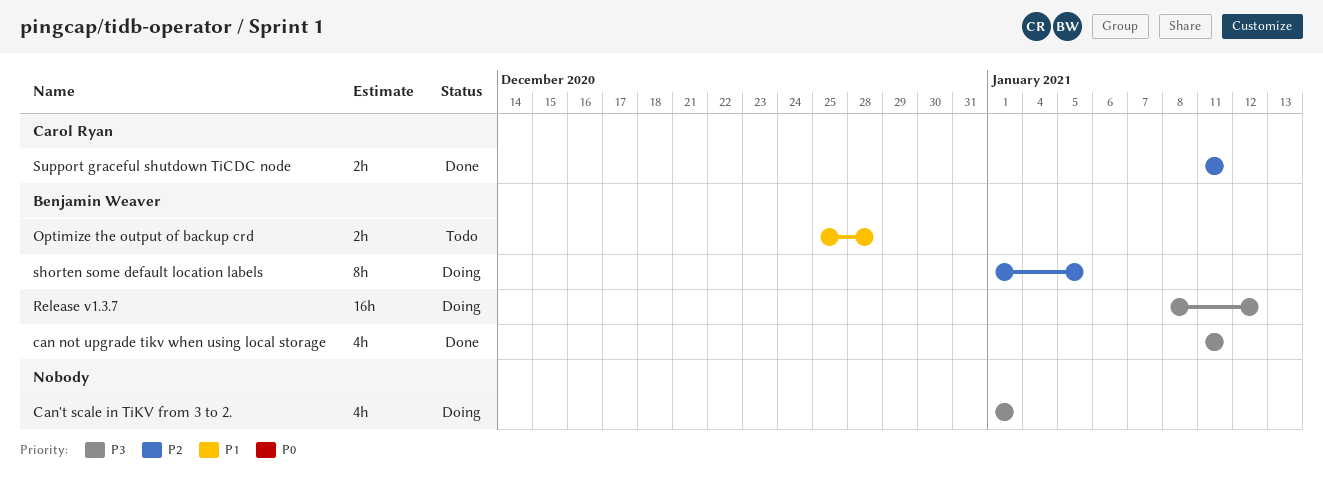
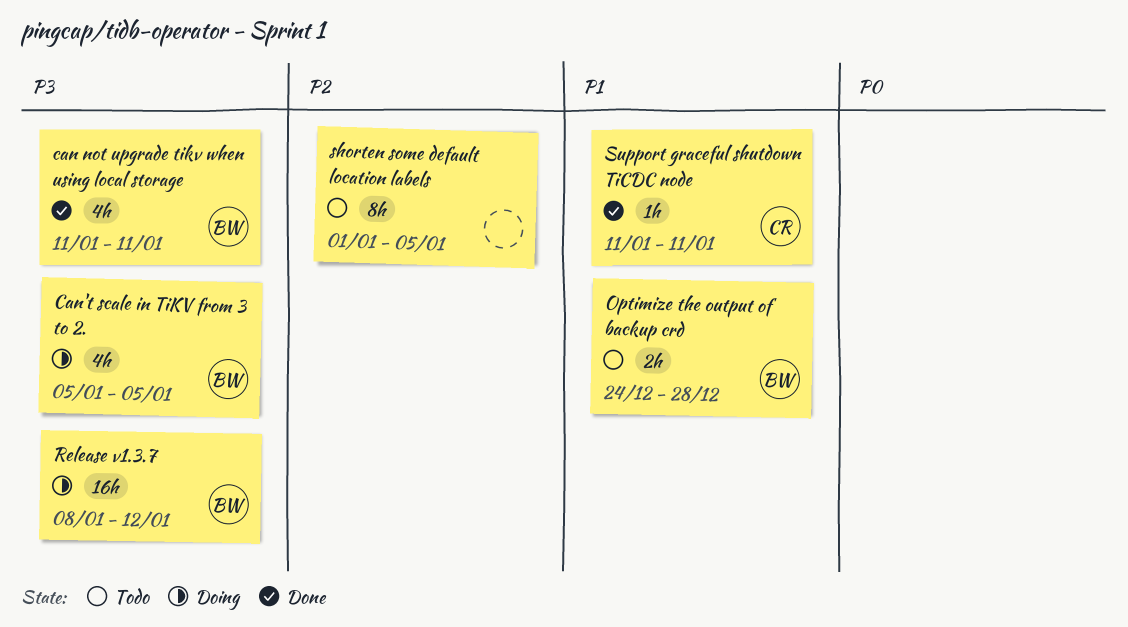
Can't scale in TiKV from 3 to 2., owner: none -> Benjamin Weaver
Can't scale in TiKV from 3 to 2., start: Jan 1 -> Jan 5
Can't scale in TiKV from 3 to 2., due: Jan 1 -> Jan 5
Optimize the output of backup crd, start: Dec 25 -> Dec 24
shorten some default location labels, status: Doing -> Todo
shorten some default location labels, owner: Benjamin Weaver -> none
Support graceful shutdown TiCDC node, priority: P2 -> P1
Support graceful shutdown TiCDC node, estimate: 2h -> 1h

